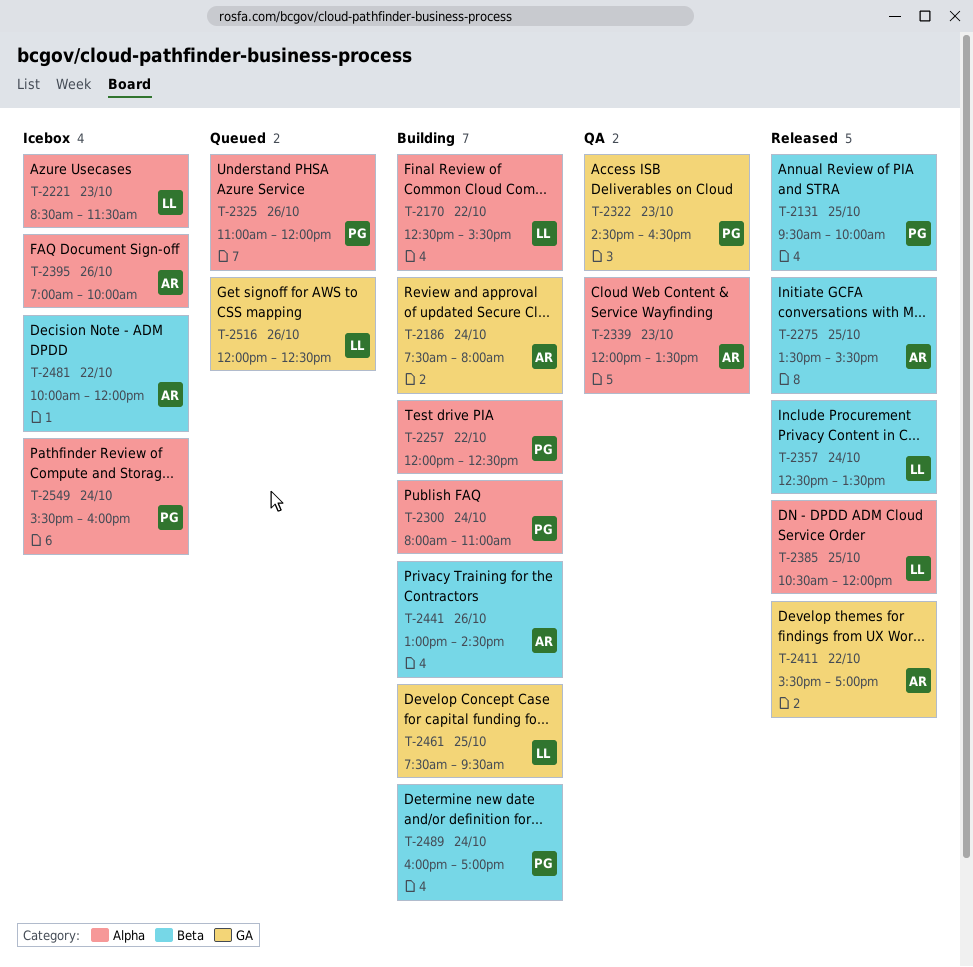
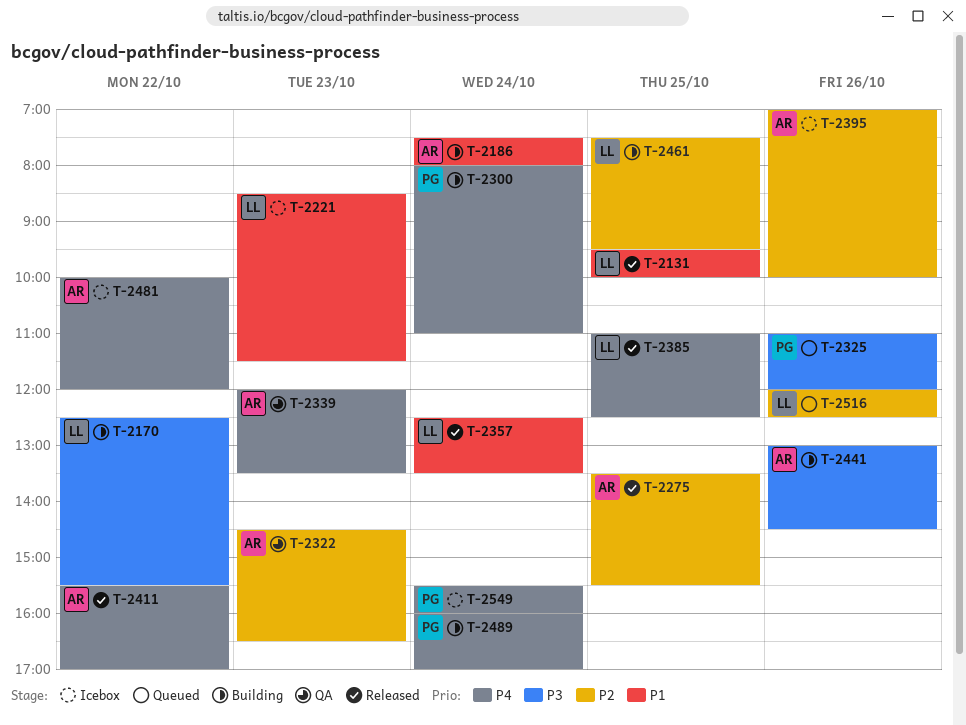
T-2131, owner: PG -> LL
T-2257: present -> none
T-2322, owner: PG -> AR
T-2385, begins: 10:30 -> 11:00
T-2385, ends: 12:00 -> 12:30

